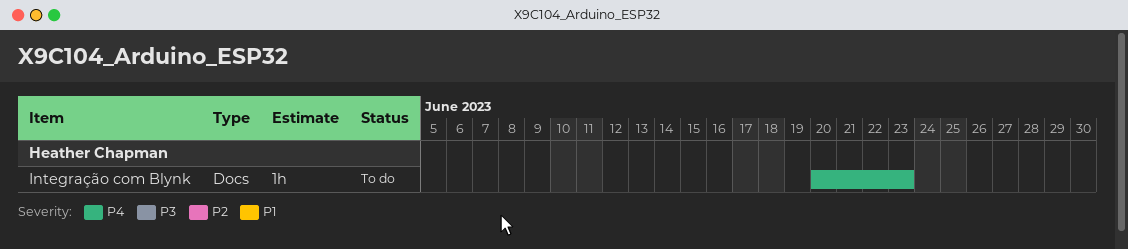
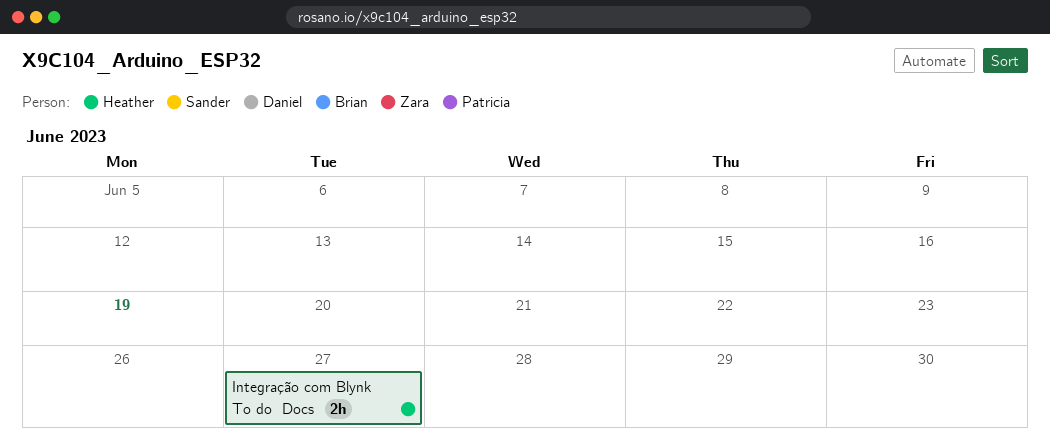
Integração com Blynk, estimate: 1h -> 2h
Integração com Blynk, due: Jun 23 -> Jun 27

